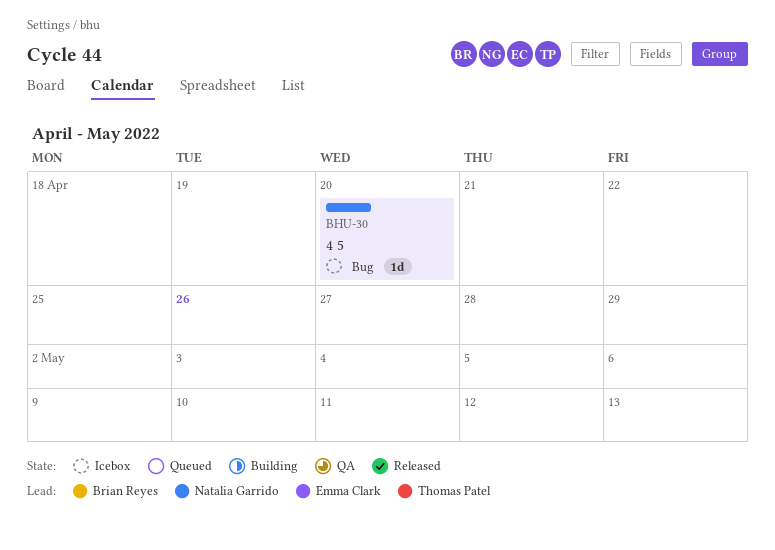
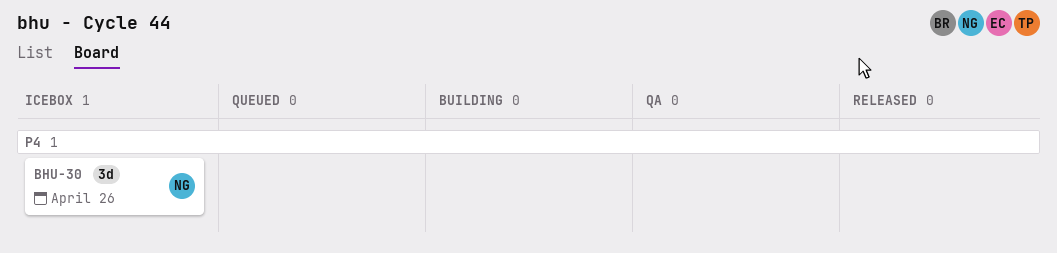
BHU-30, estimate: 1d -> 3d
BHU-30, due: Apr 20 -> Apr 26

